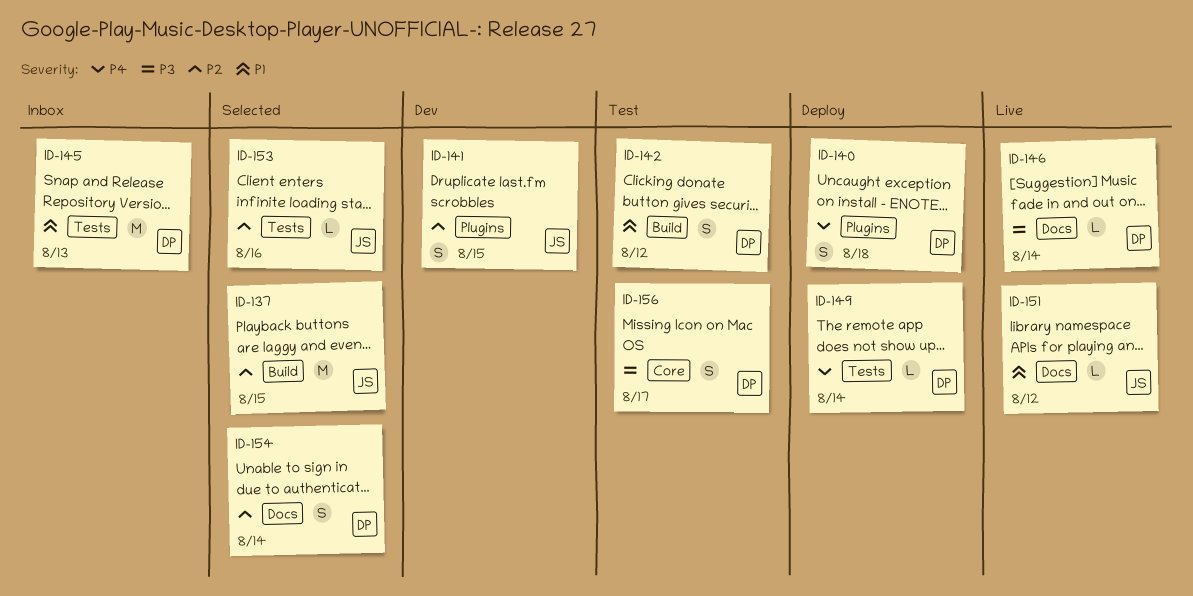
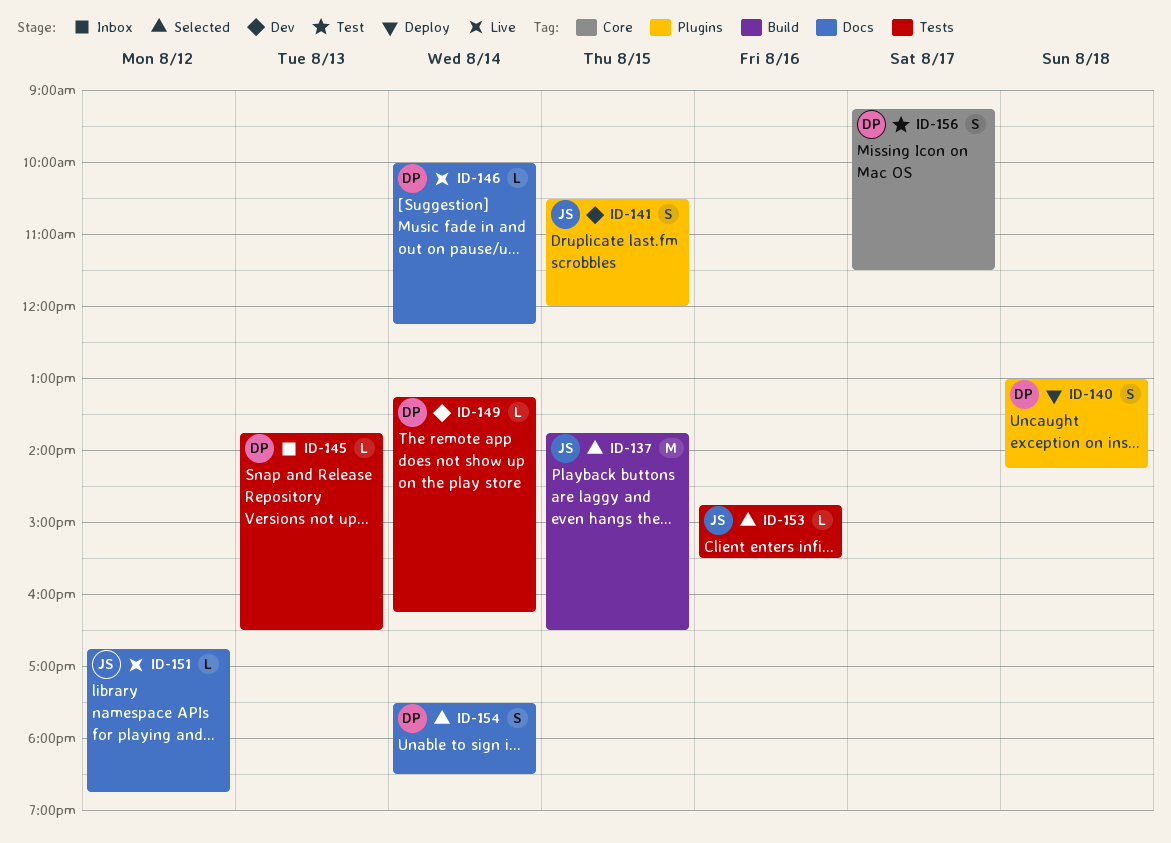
ID-142: present -> none
ID-145, estimate: M -> L
ID-149, status: Deploy -> Dev

